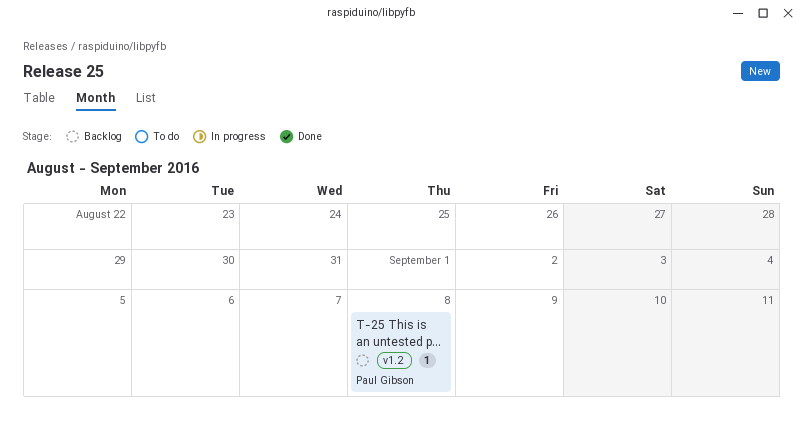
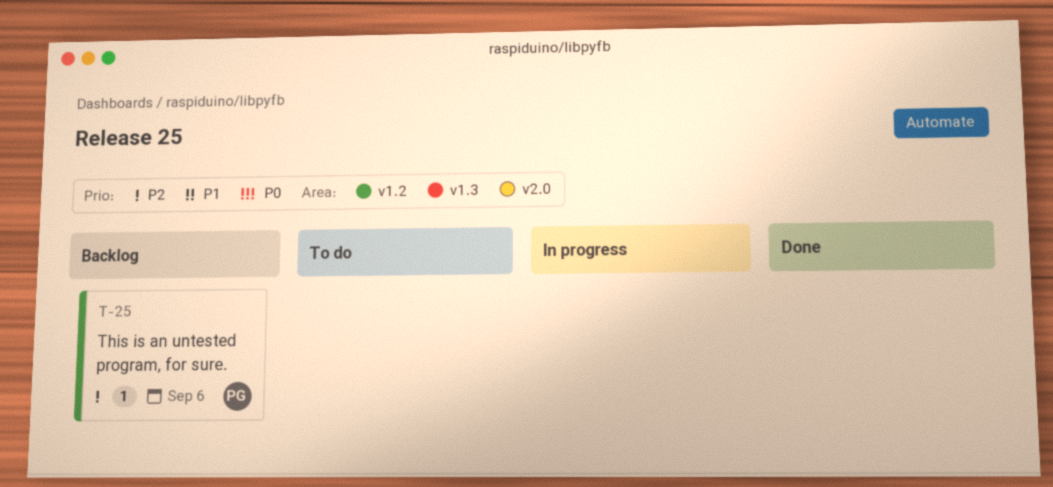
T-25, due: Sep 8 -> Sep 6

